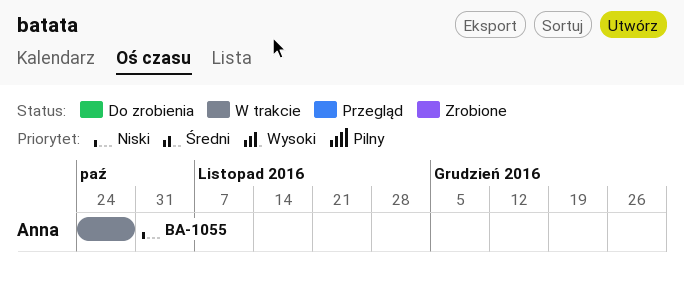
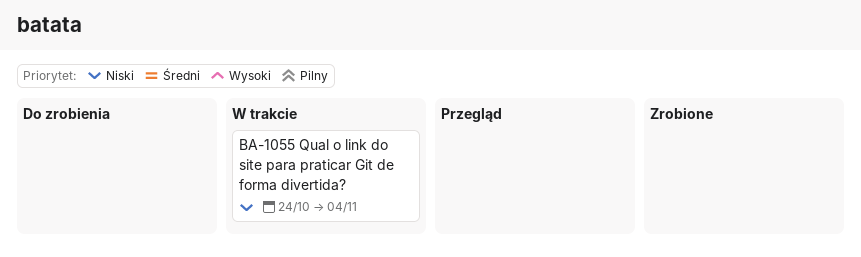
BA-1055, due: Oct 28 -> Nov 4

